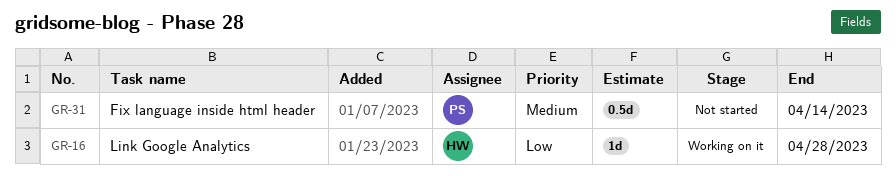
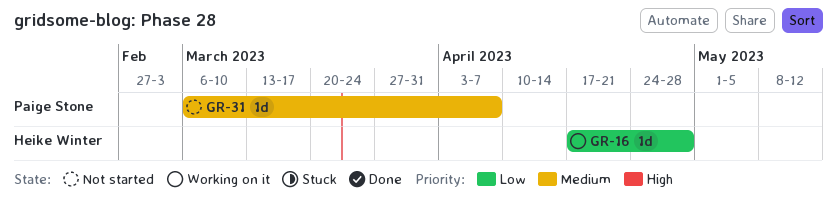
GR-31, estimate: 0.5d -> 1d
GR-31, due: Apr 14 -> Apr 7

